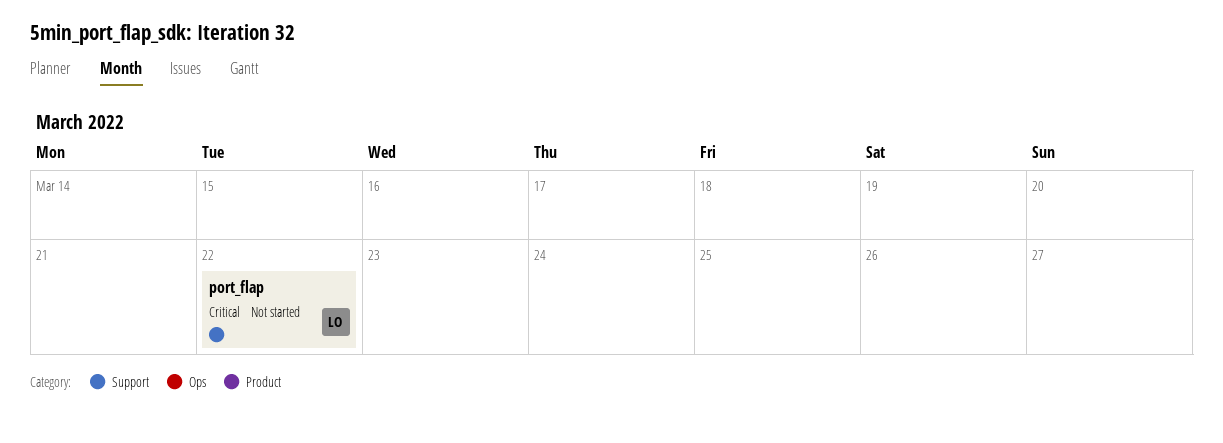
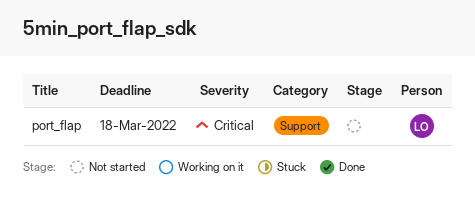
port_flap, due: Mar 22 -> Mar 18

